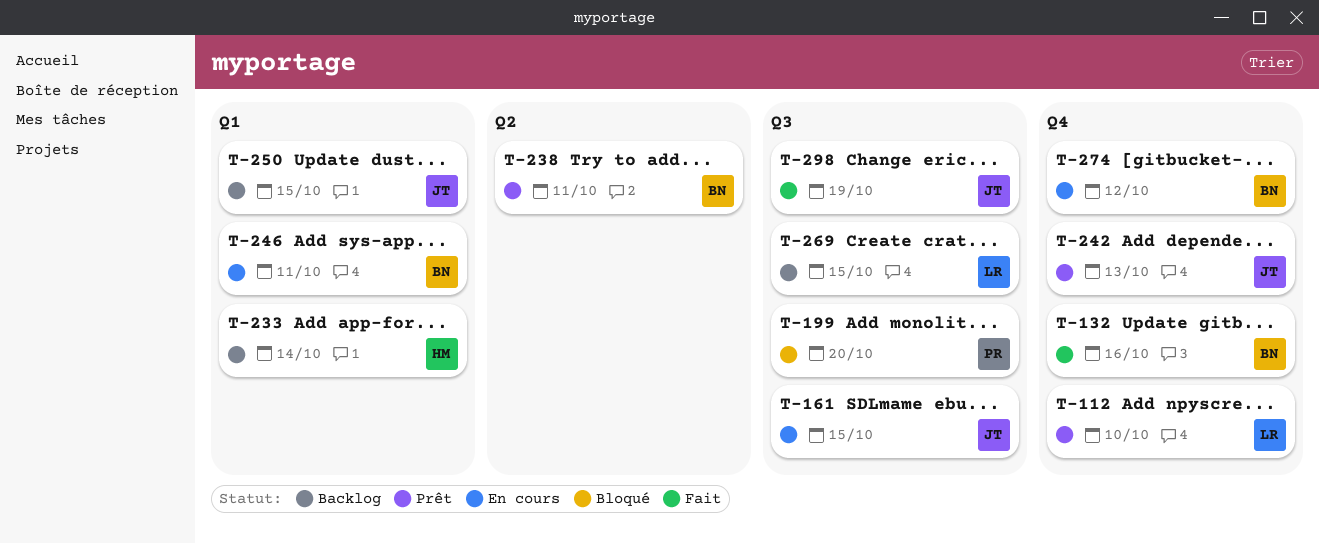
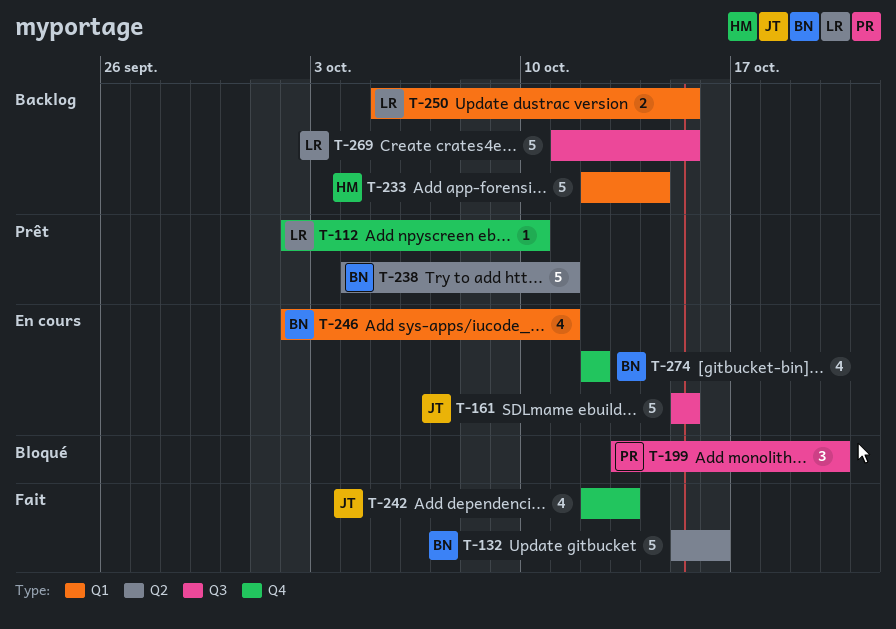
T-132, label: Q4 -> Q2
T-242, status: Prêt -> Fait
T-250, owner: JT -> LR
T-298: present -> none

